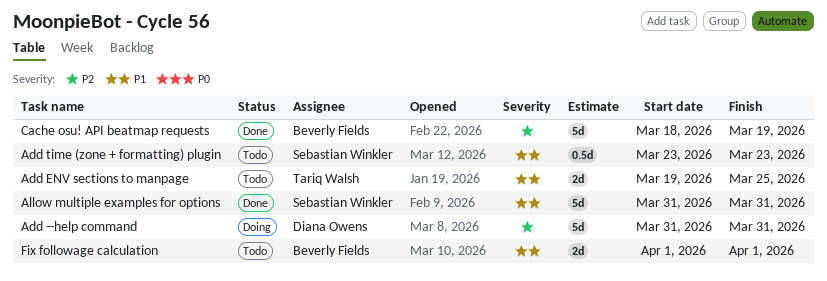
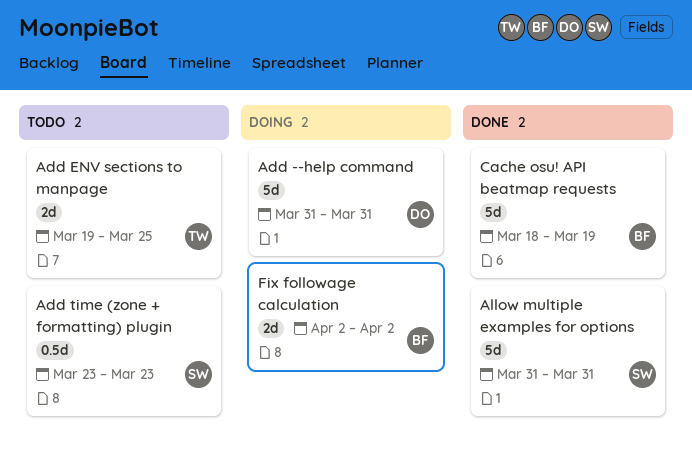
Fix followage calculation, status: Todo -> Doing
Fix followage calculation, start: Apr 1 -> Apr 2
Fix followage calculation, due: Apr 1 -> Apr 2

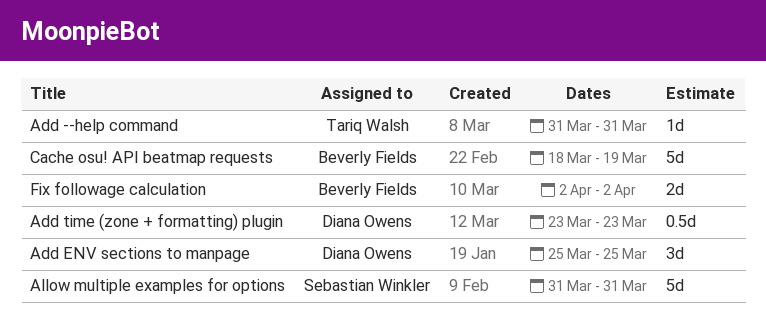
Add --help command, owner: Diana Owens -> Tariq Walsh
Add --help command, estimate: 5d -> 1d
Add ENV sections to manpage, owner: Tariq Walsh -> Diana Owens
Add ENV sections to manpage, estimate: 2d -> 3d
Add ENV sections to manpage, start: Mar 19 -> Mar 25
Add time (zone + formatting) plugin, owner: Sebastian Winkler -> Diana Owens

